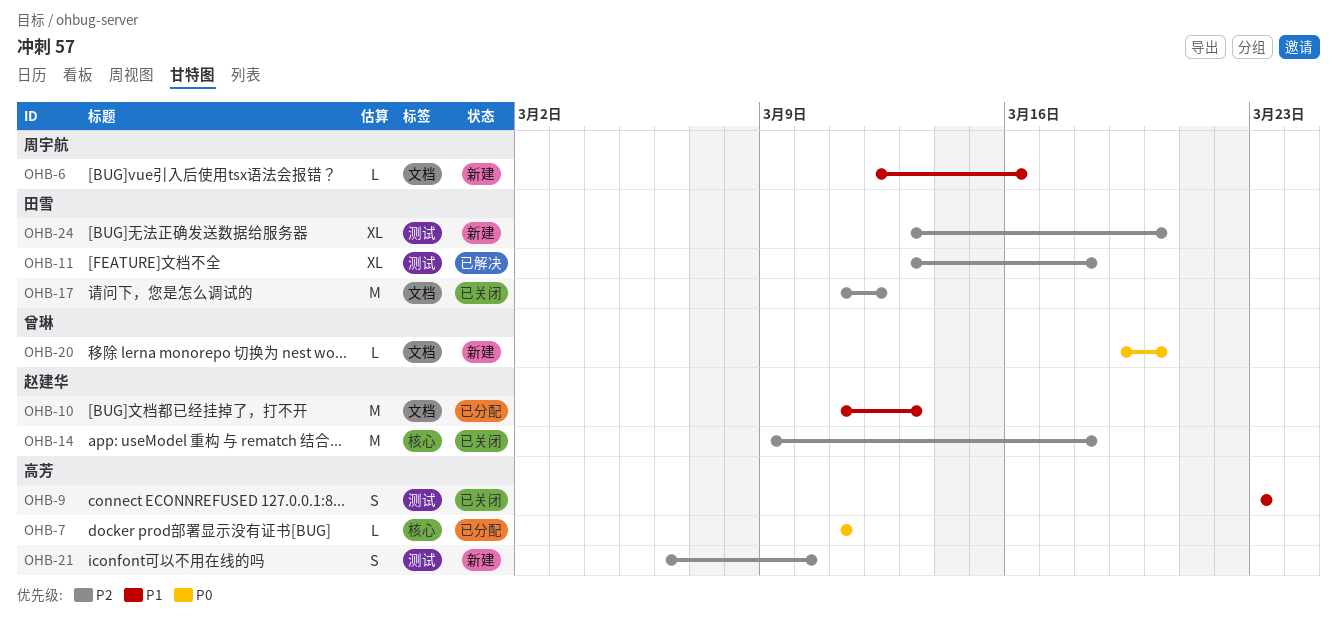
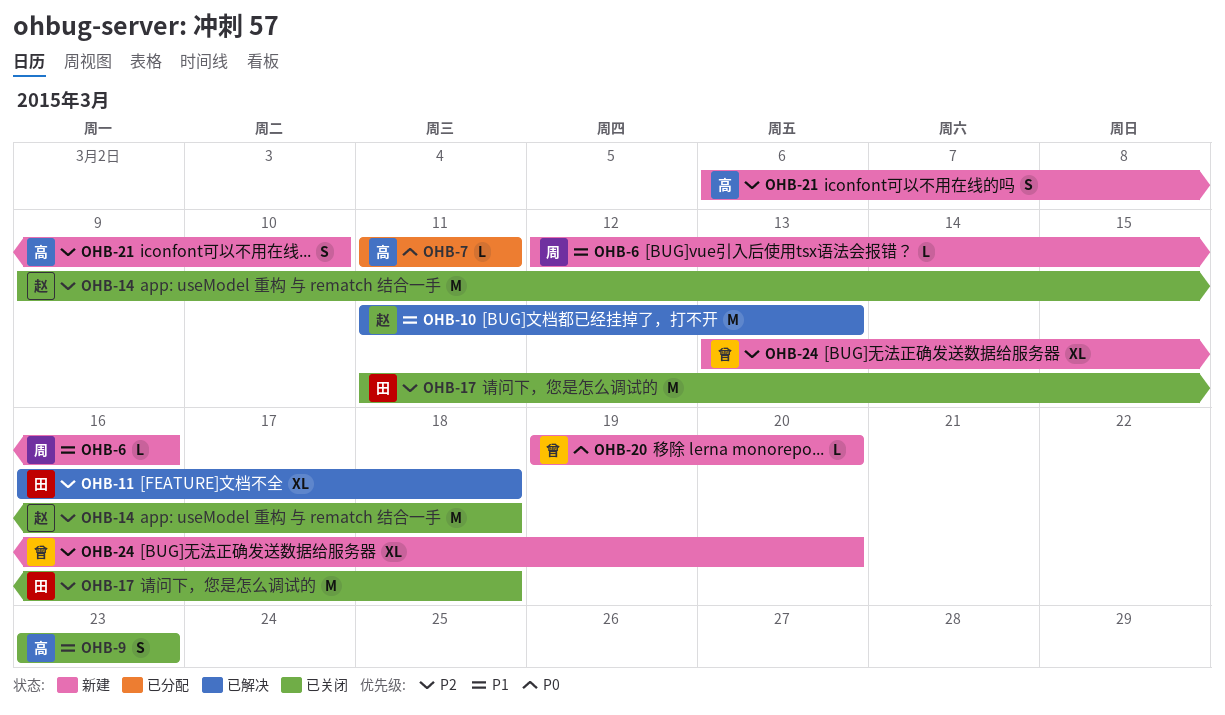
OHB-10, status: 已分配 -> 已解决
OHB-11, start: Mar 13 -> Mar 16
OHB-17, due: Mar 12 -> Mar 18
OHB-24, owner: 田雪 -> 曾琳

